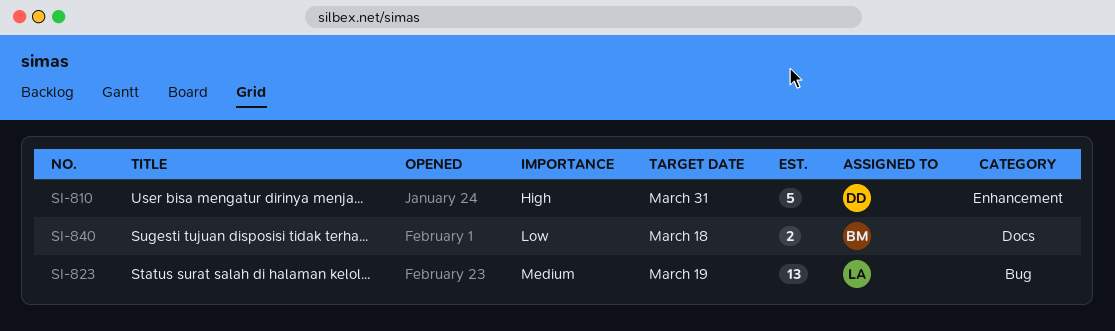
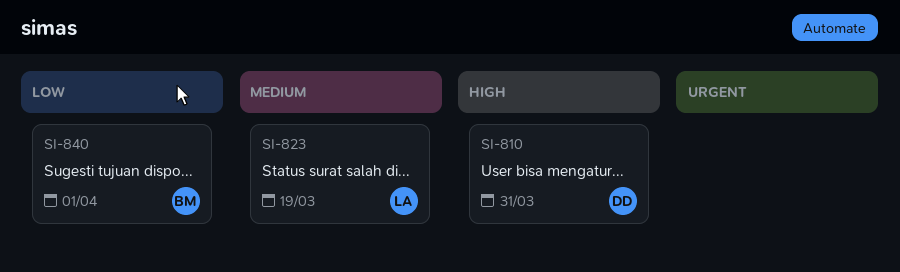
SI-840, due: Mar 18 -> Apr 1

